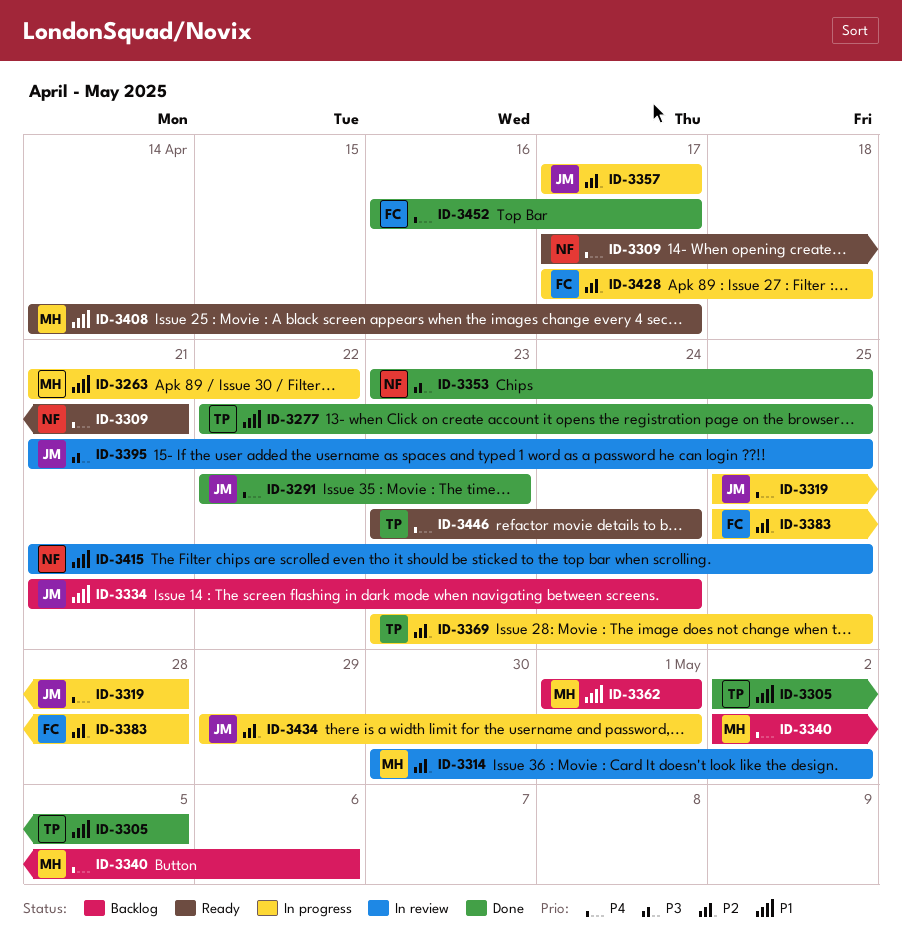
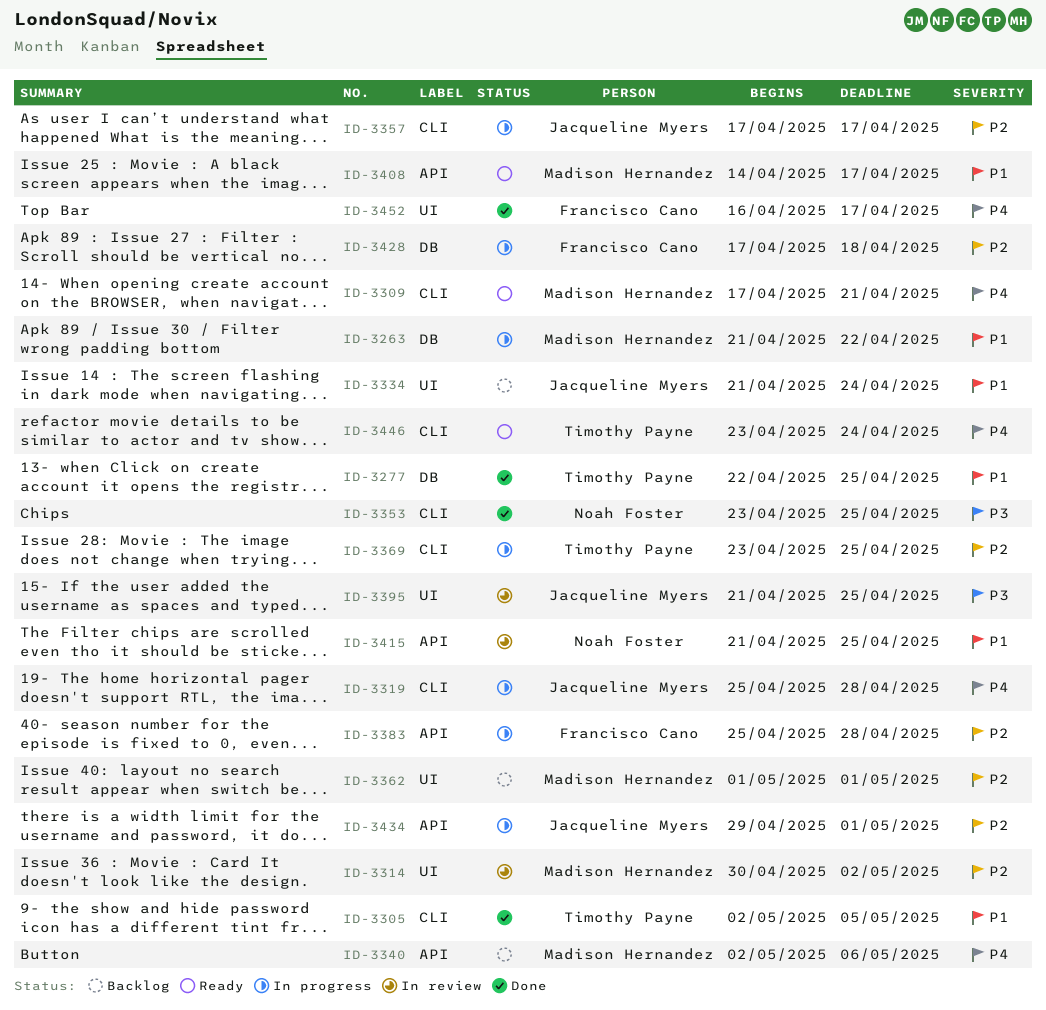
ID-3291: present -> none
ID-3309, owner: Noah Foster -> Madison Hernandez
ID-3362, priority: P1 -> P2

